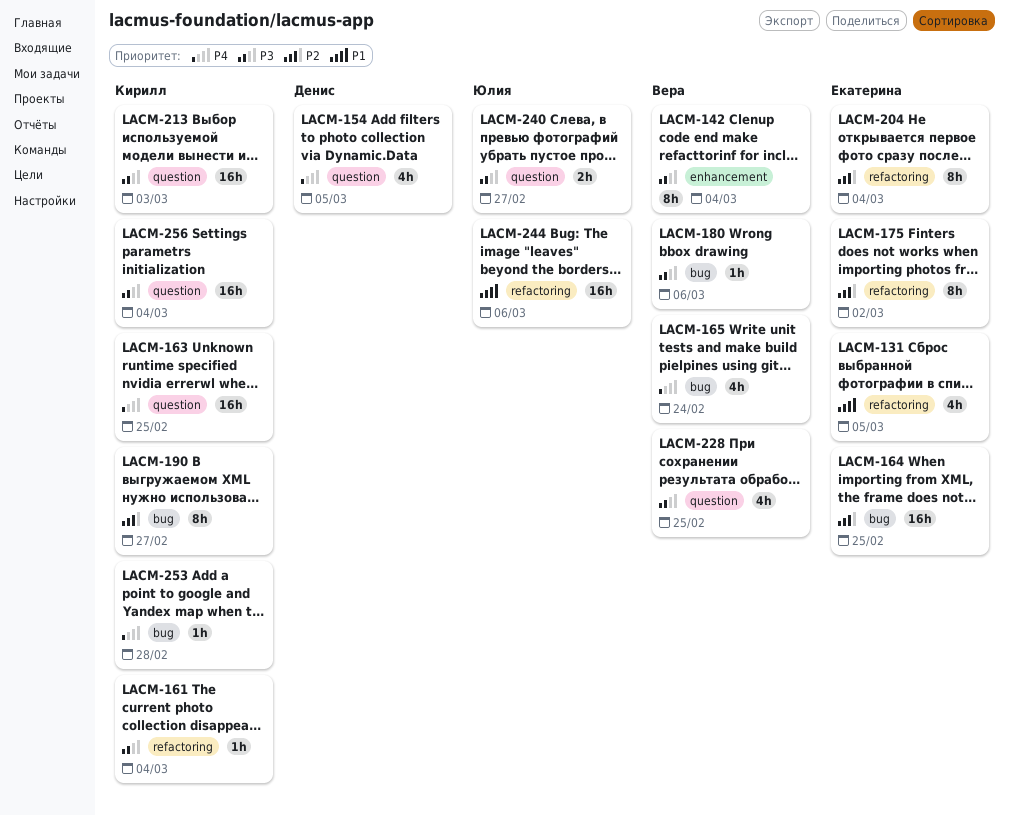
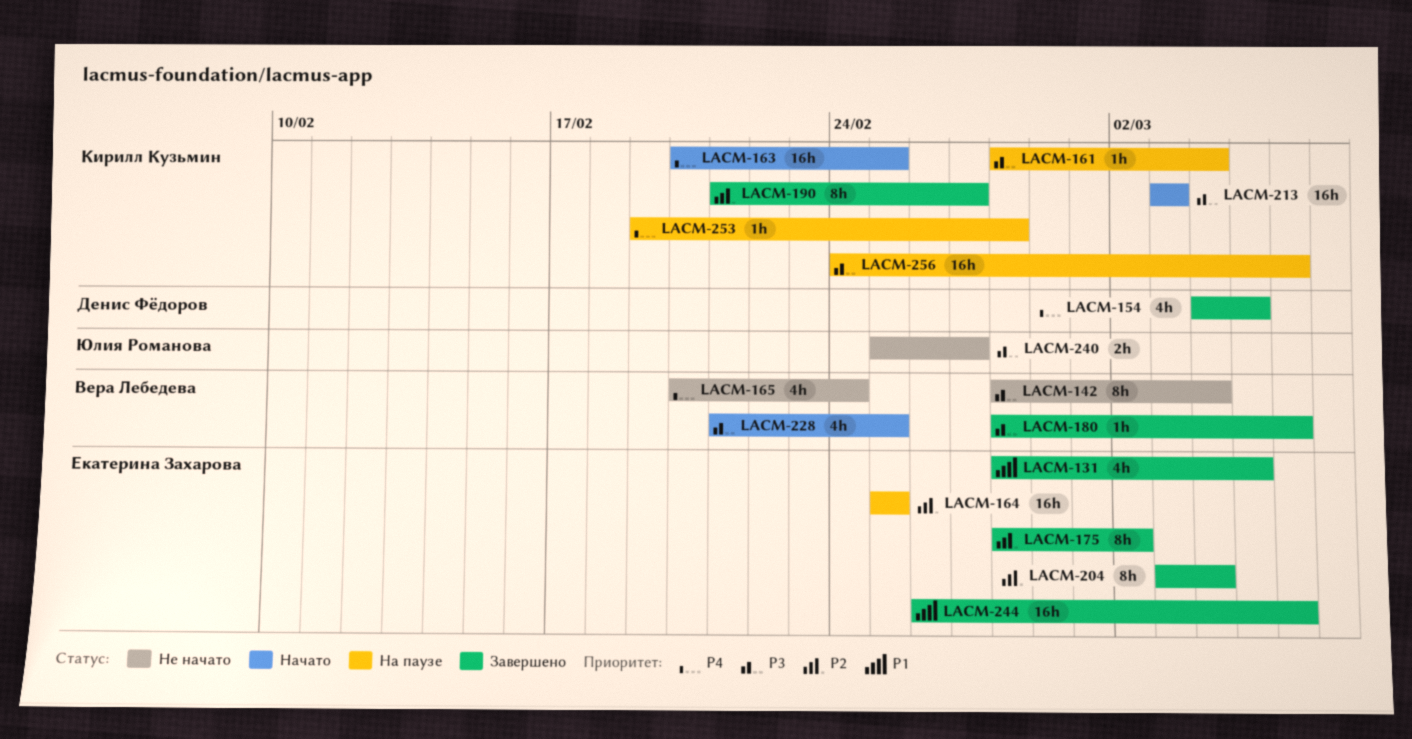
LACM-244, owner: Юлия Романова -> Екатерина Захарова
LACM-256, due: Mar 4 -> Mar 6

